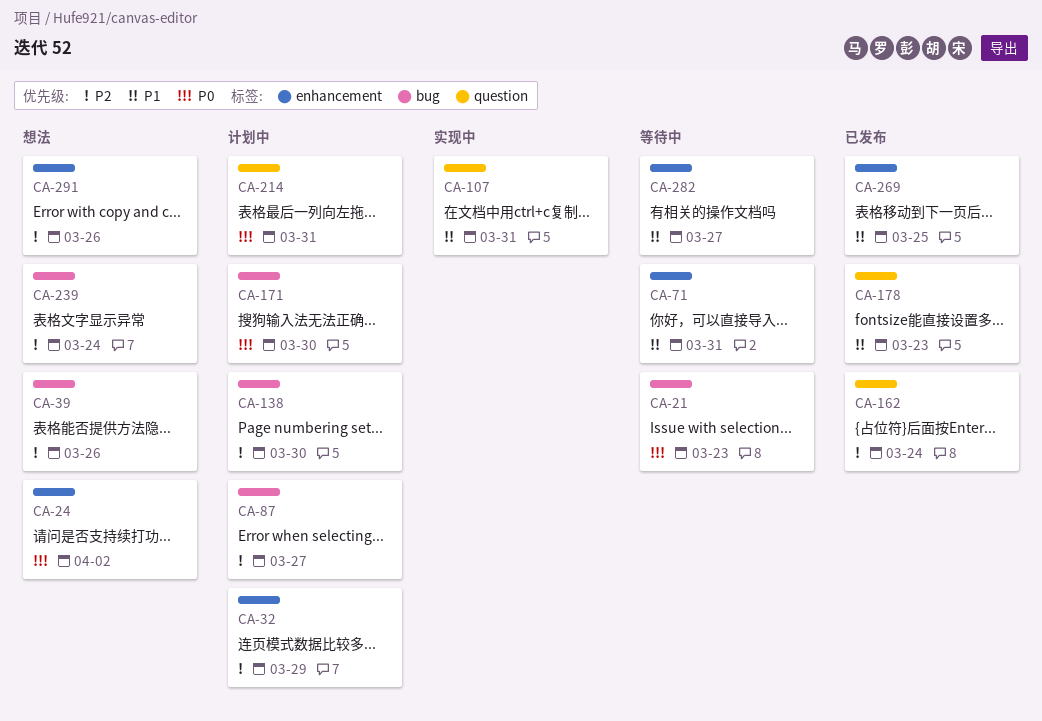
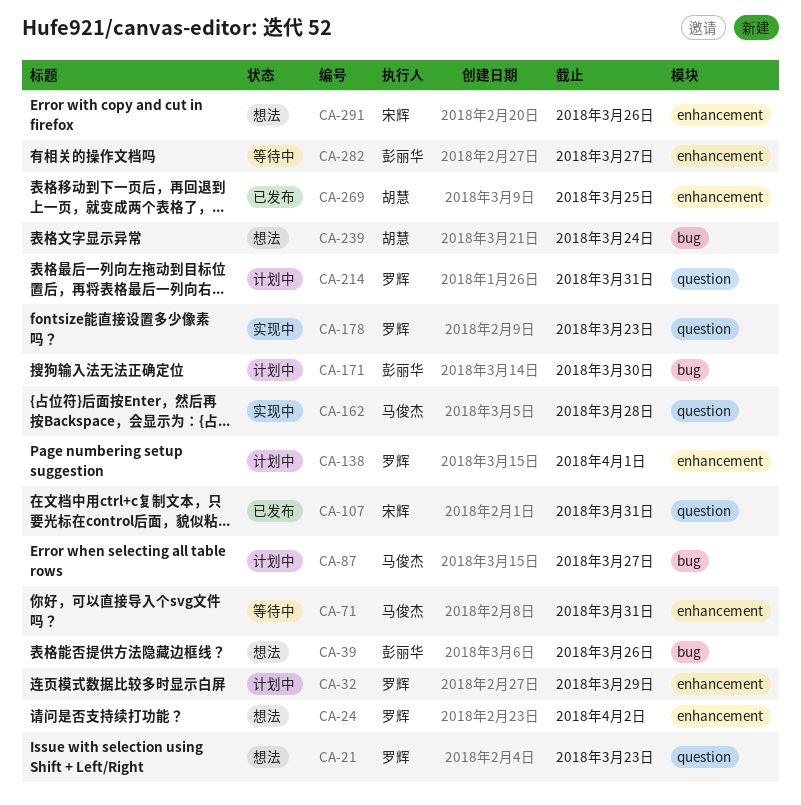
CA-21, status: 等待中 -> 想法
CA-21, label: bug -> question
CA-107, status: 实现中 -> 已发布
CA-138, label: bug -> enhancement
CA-138, due: Mar 30 -> Apr 1
CA-162, status: 已发布 -> 实现中
CA-162, due: Mar 24 -> Mar 28
CA-178, status: 已发布 -> 实现中

